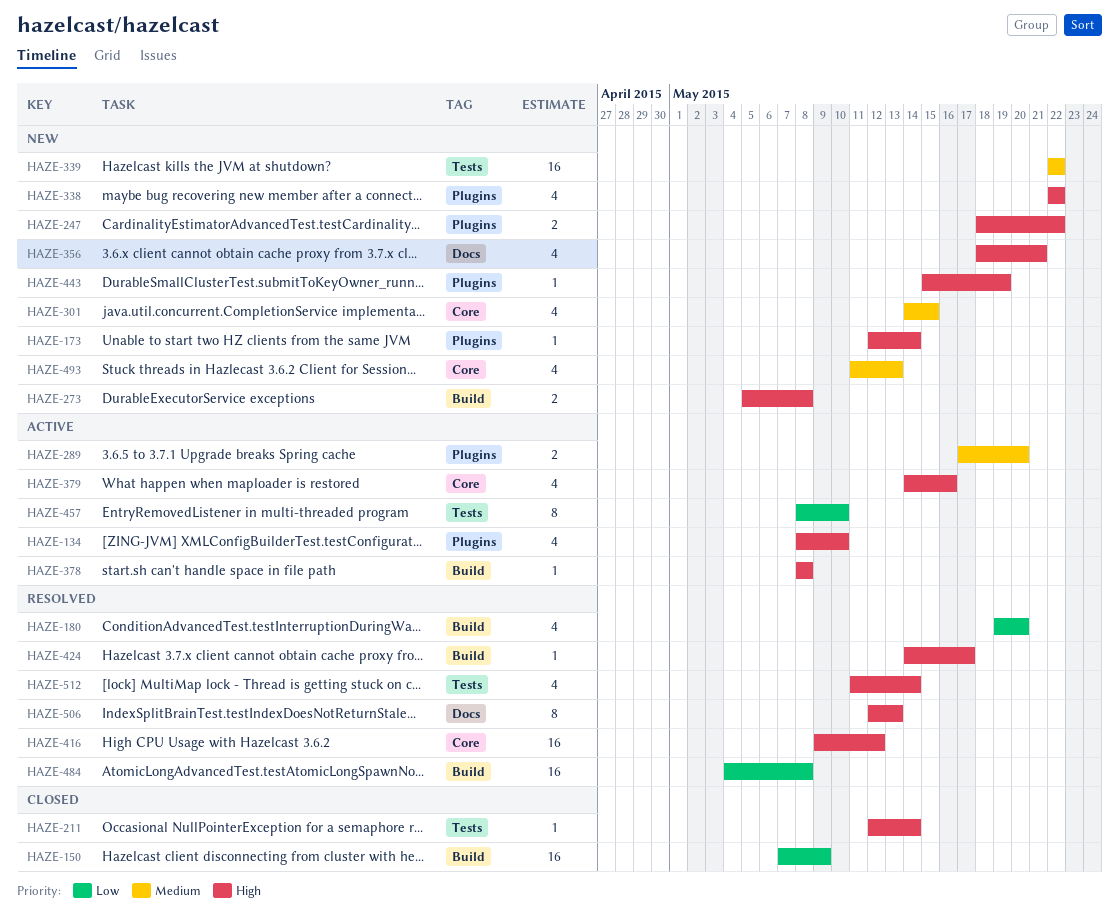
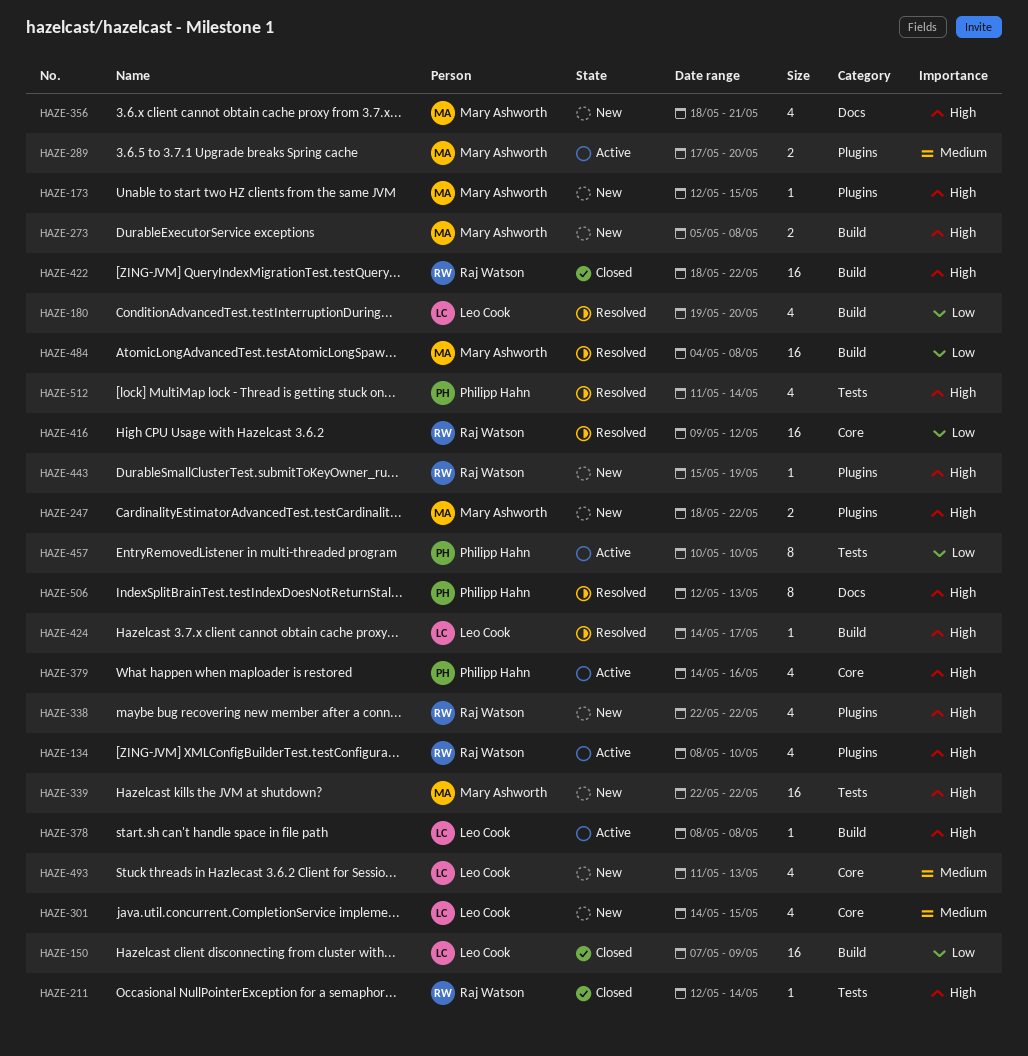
HAZE-173, due: May 14 -> May 15
HAZE-339, priority: Medium -> High
HAZE-416, priority: High -> Low
HAZE-422: none -> present
HAZE-457, start: May 8 -> May 10

